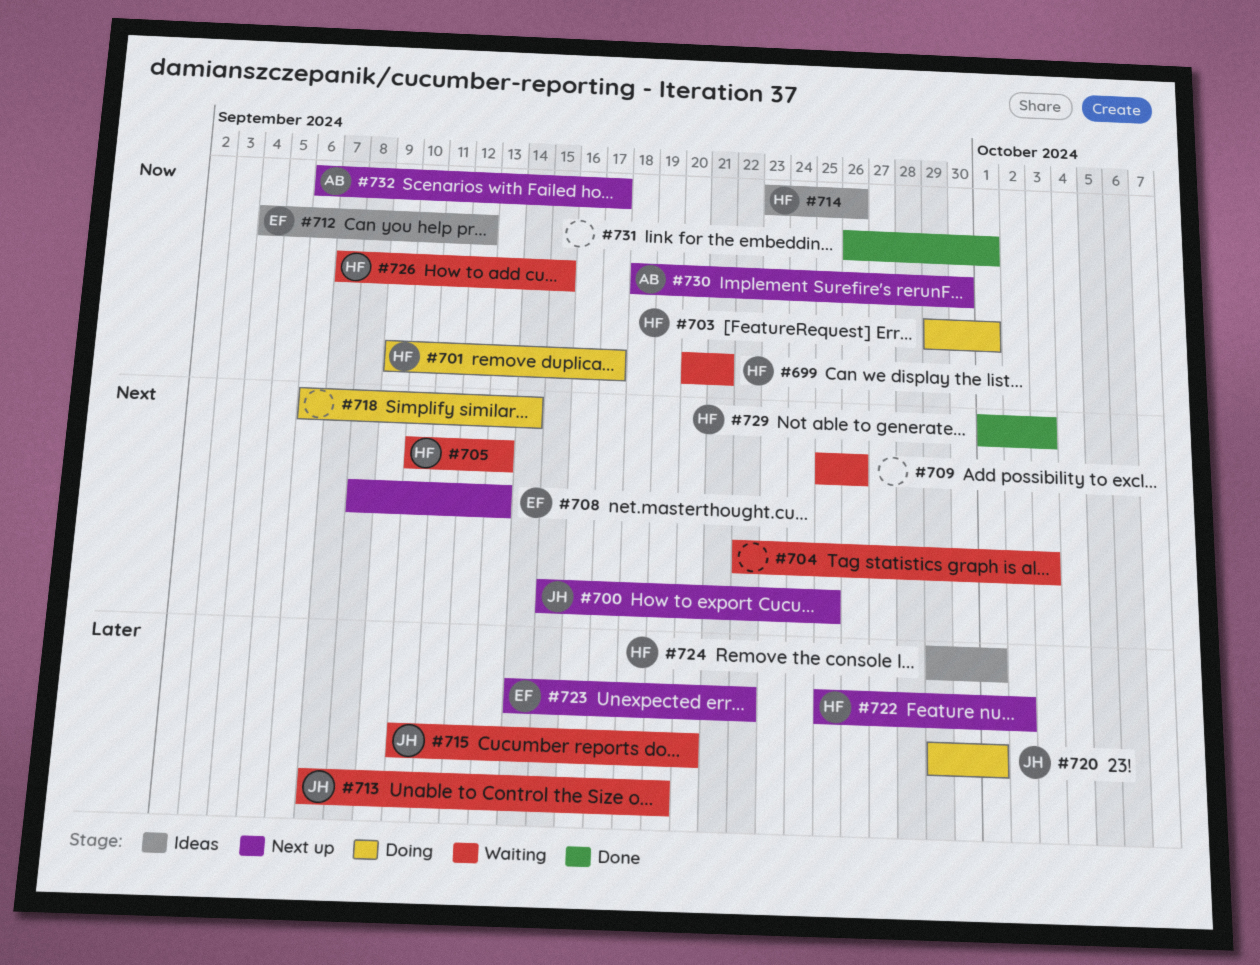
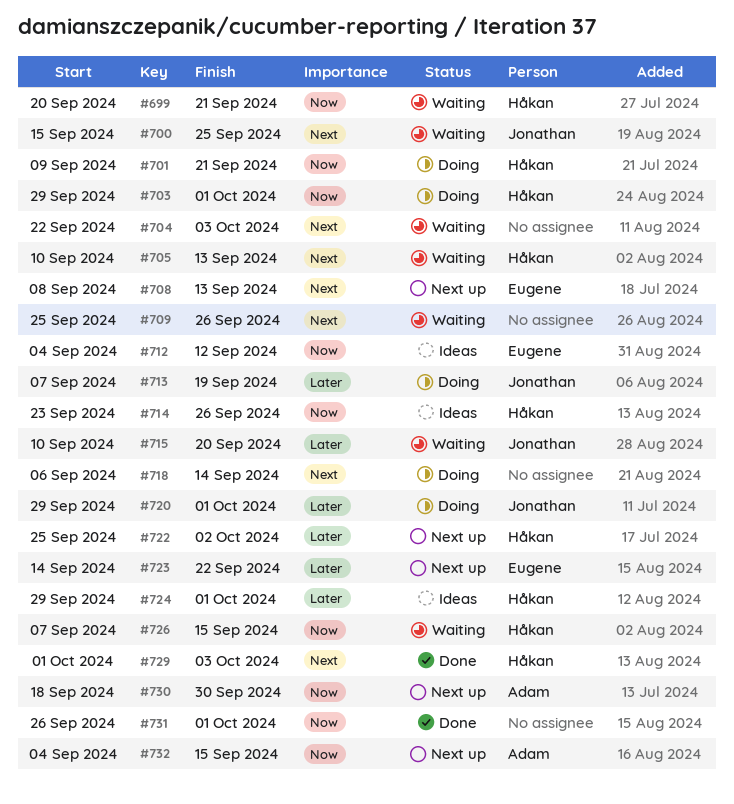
#700, status: Next up -> Waiting
#701, due: Sep 17 -> Sep 21
#713, status: Waiting -> Doing
#732, start: Sep 6 -> Sep 4
#732, due: Sep 17 -> Sep 15

